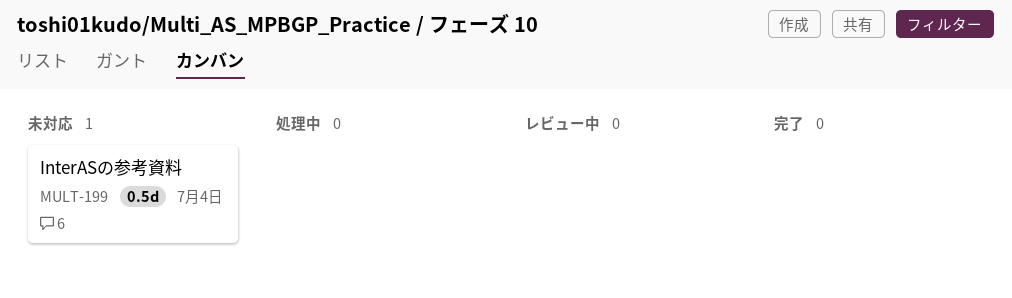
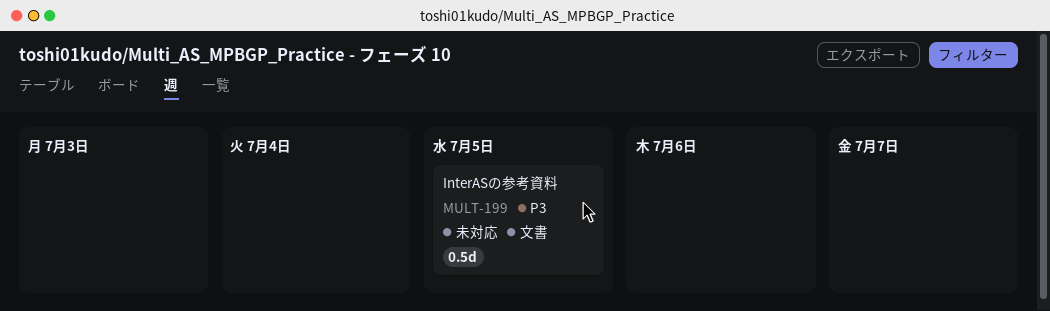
MULT-199, due: Jul 4 -> Jul 5

